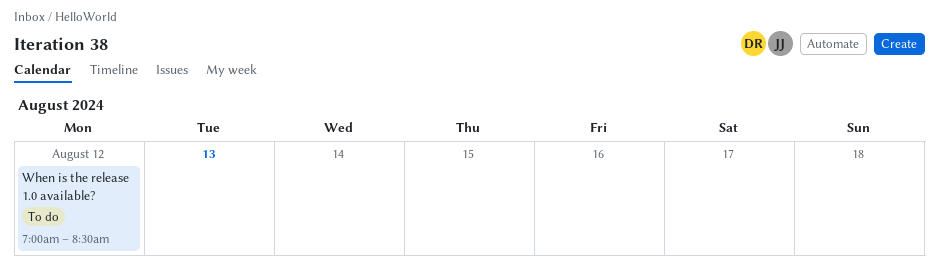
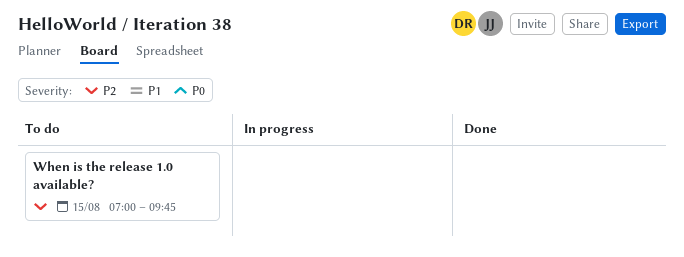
When is the release 1.0 available?, day: Aug 12 -> Aug 15
When is the release 1.0 available?, ends: 08:30 -> 09:45

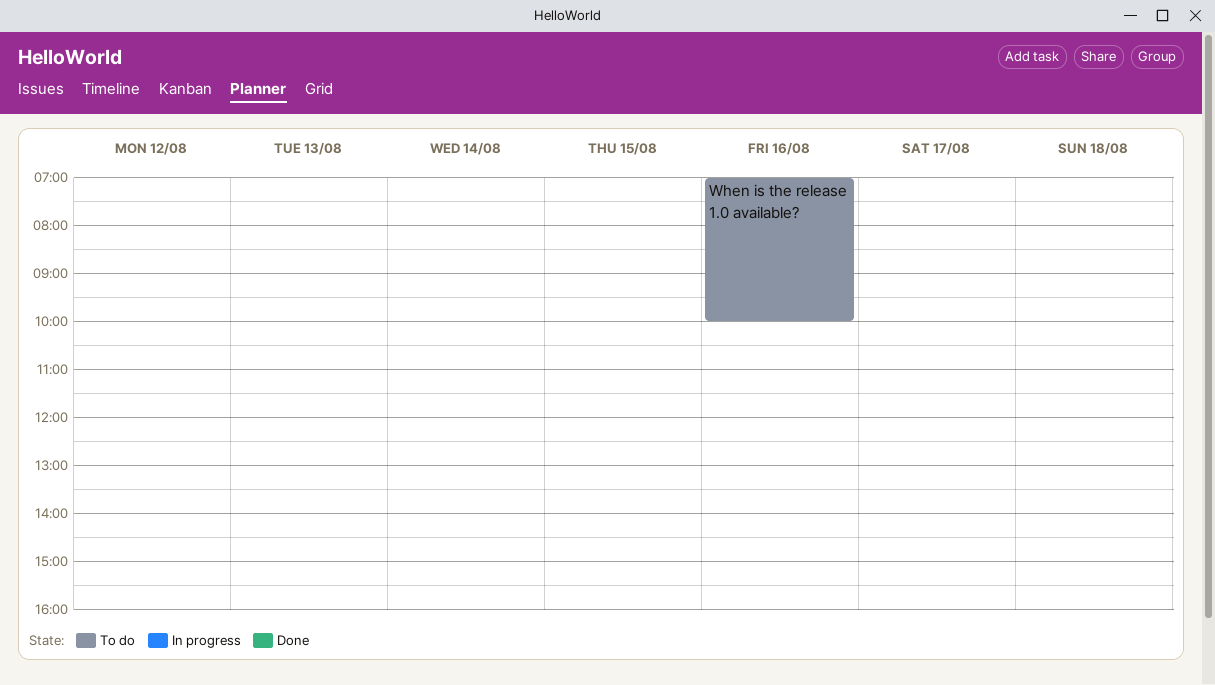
When is the release 1.0 available?, day: Aug 15 -> Aug 16
When is the release 1.0 available?, ends: 09:45 -> 10:00

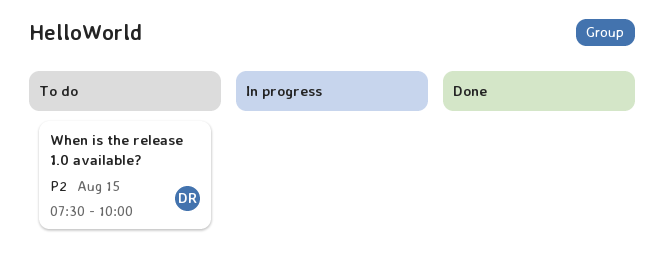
When is the release 1.0 available?, day: Aug 16 -> Aug 15
When is the release 1.0 available?, begins: 07:00 -> 07:30

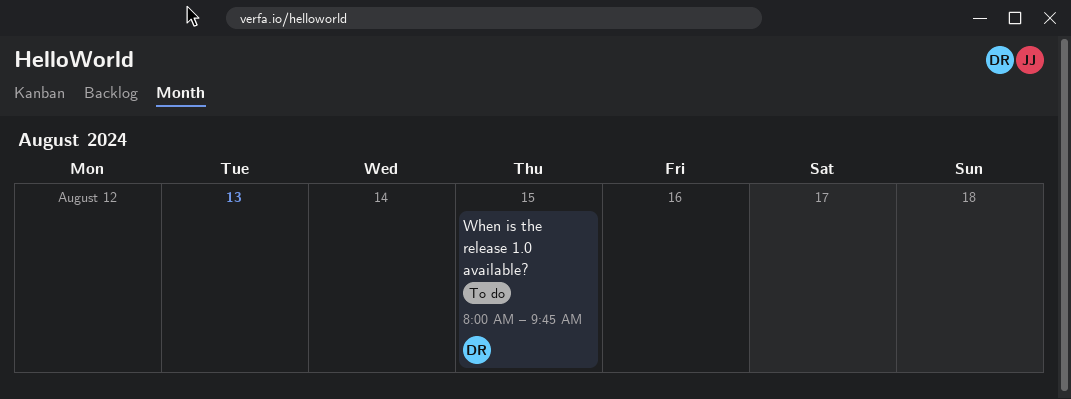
When is the release 1.0 available?, begins: 07:30 -> 08:00
When is the release 1.0 available?, ends: 10:00 -> 09:45

